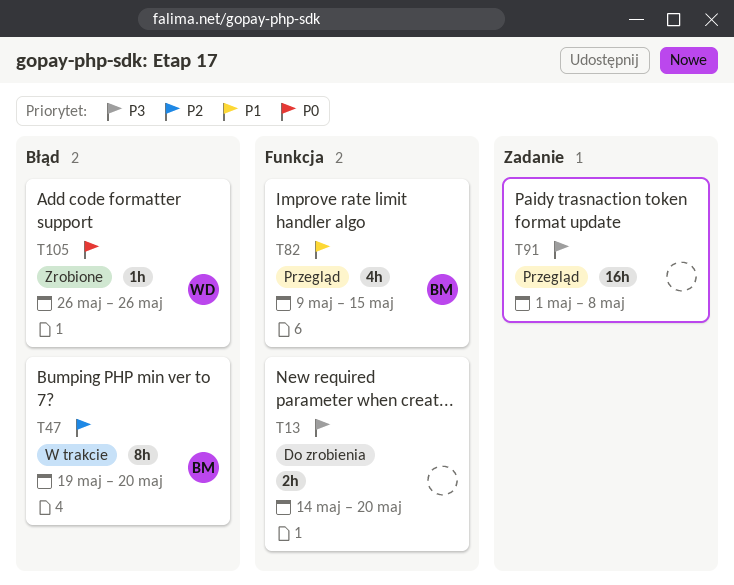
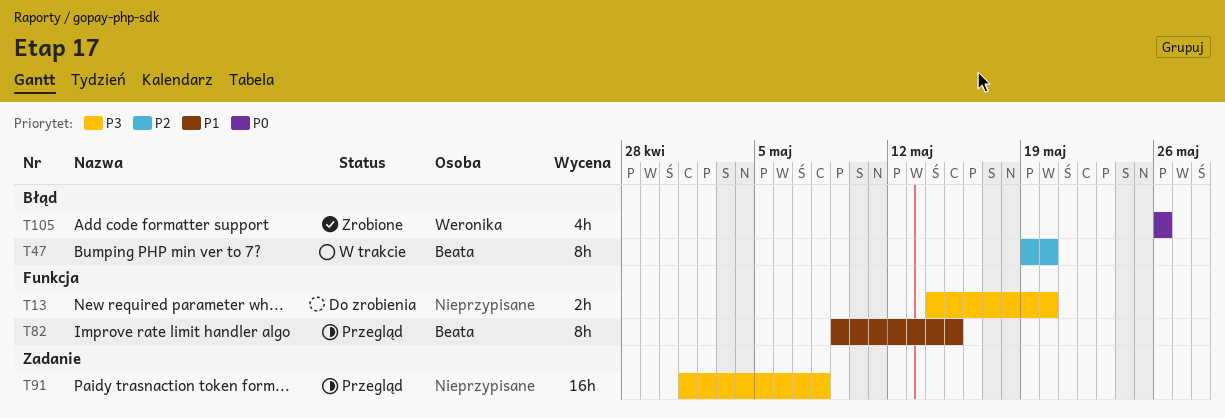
T82, estimate: 4h -> 8h
T105, estimate: 1h -> 4h

